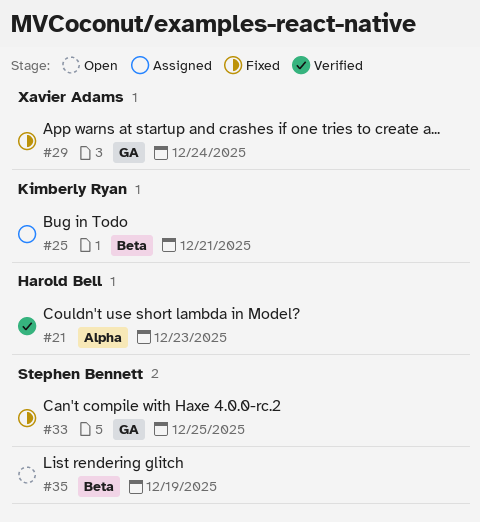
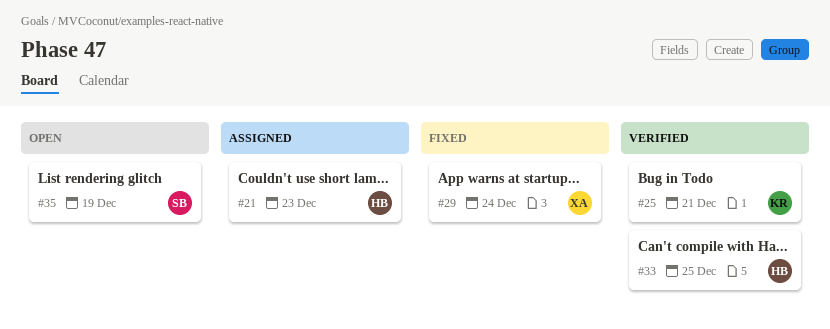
#21, status: Verified -> Assigned
#25, status: Assigned -> Verified
#33, status: Fixed -> Verified
#33, owner: Stephen Bennett -> Harold Bell

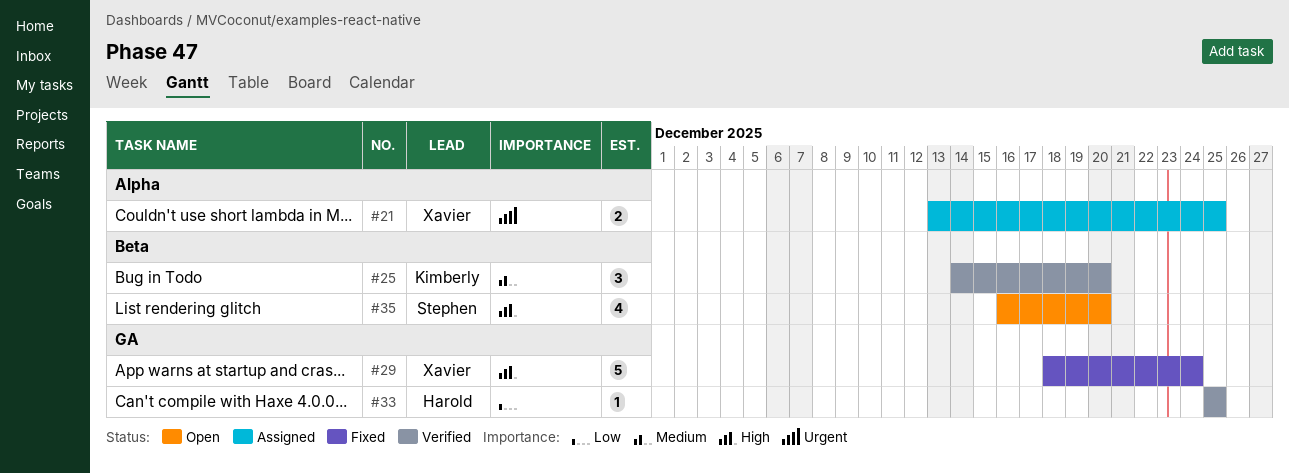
#21, owner: Harold -> Xavier
#21, due: Dec 23 -> Dec 25
#25, due: Dec 21 -> Dec 20
#35, due: Dec 19 -> Dec 20

